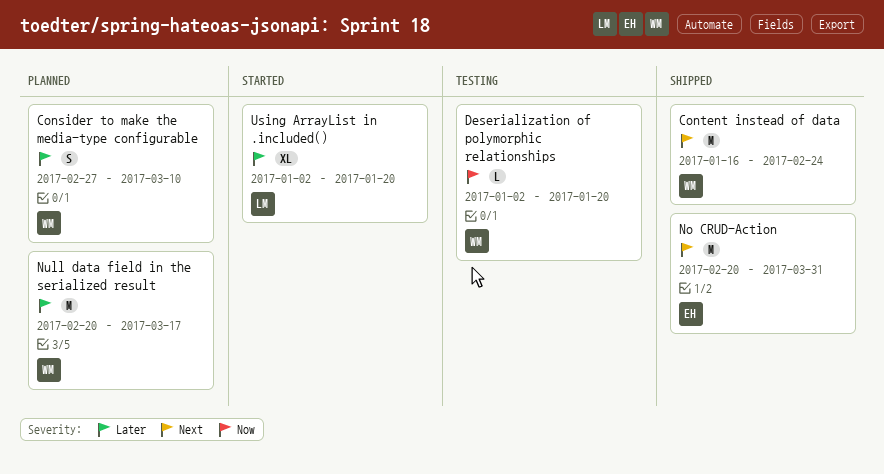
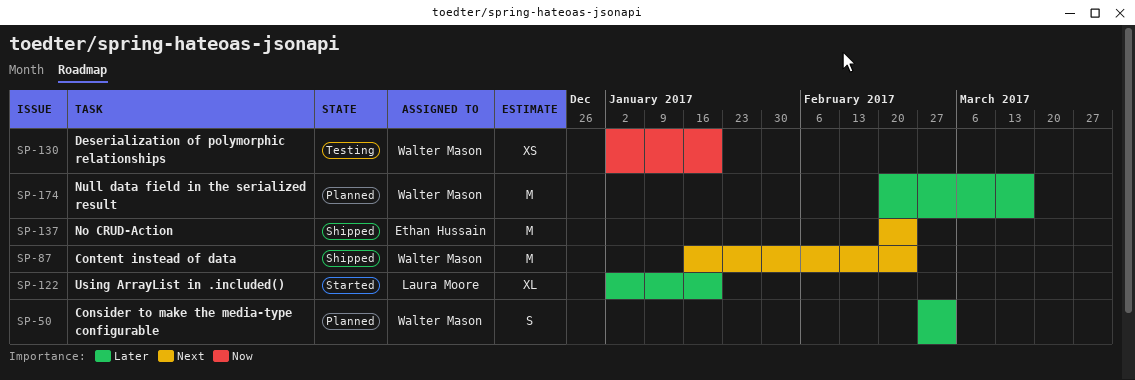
Consider to make the media-type configurable, due: Mar 10 -> Mar 3
Deserialization of polymorphic relationships, estimate: L -> XS
No CRUD-Action, due: Mar 31 -> Feb 24

